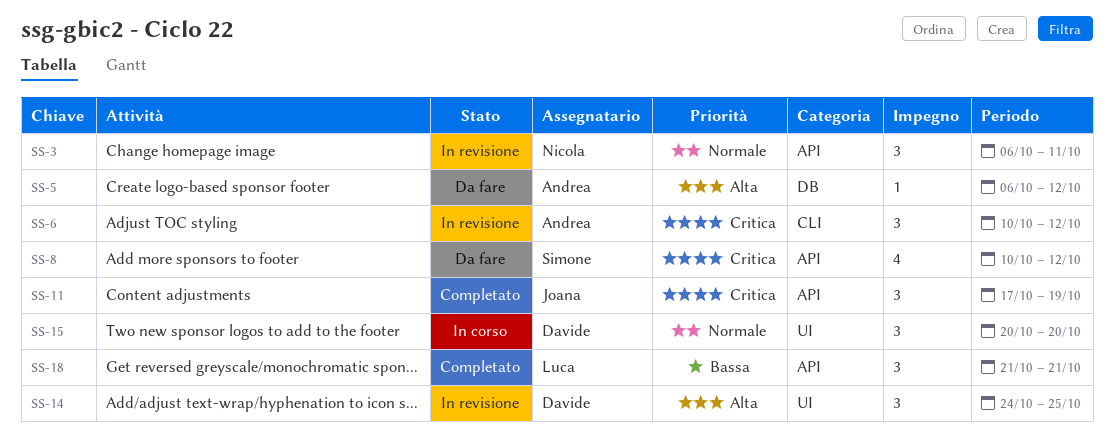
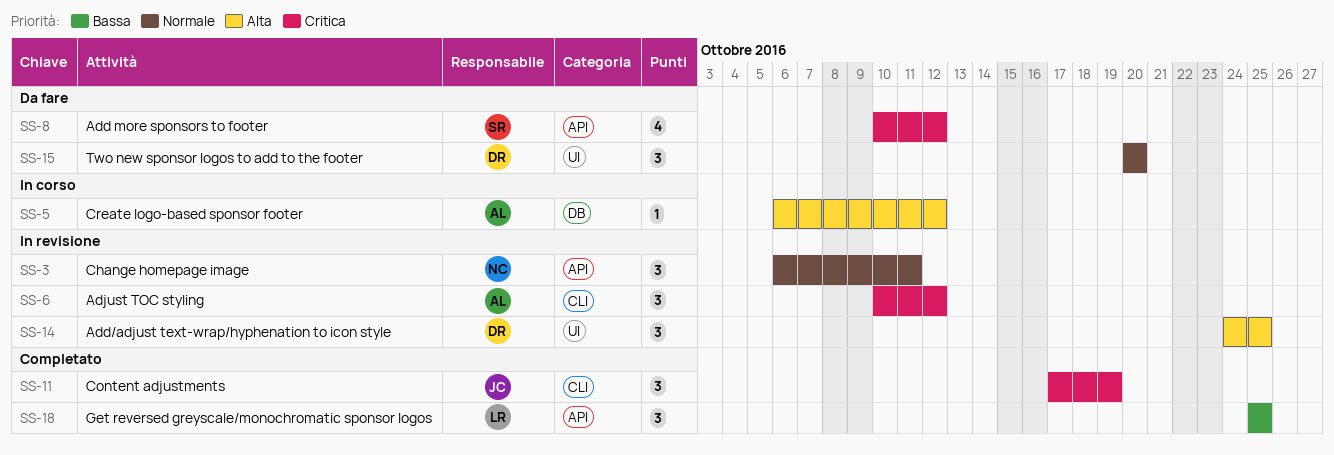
SS-5, status: Da fare -> In corso
SS-11, label: API -> CLI
SS-15, status: In corso -> Da fare
SS-18, start: Oct 21 -> Oct 25
SS-18, due: Oct 21 -> Oct 25

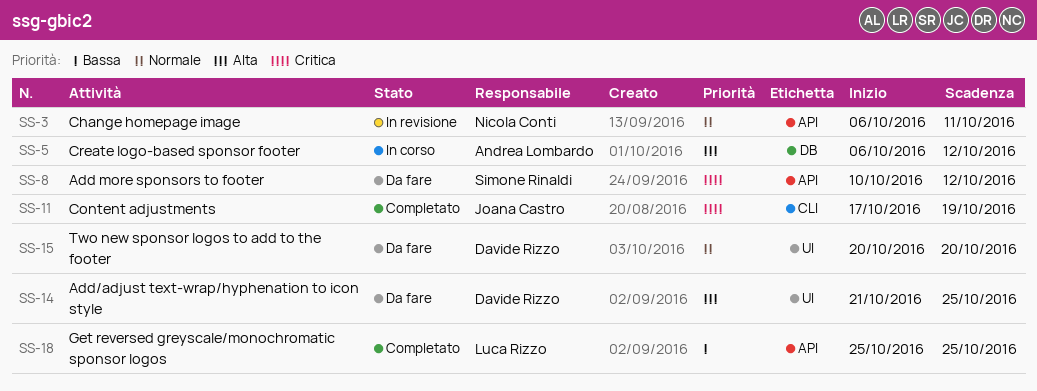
SS-6: present -> none
SS-14, status: In revisione -> Da fare
SS-14, start: Oct 24 -> Oct 21

